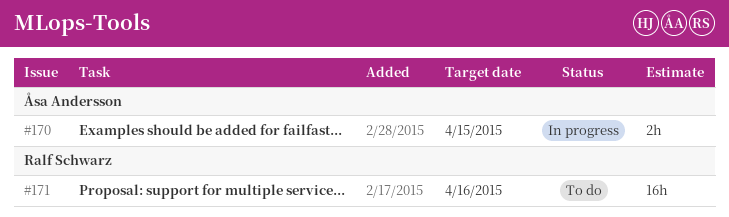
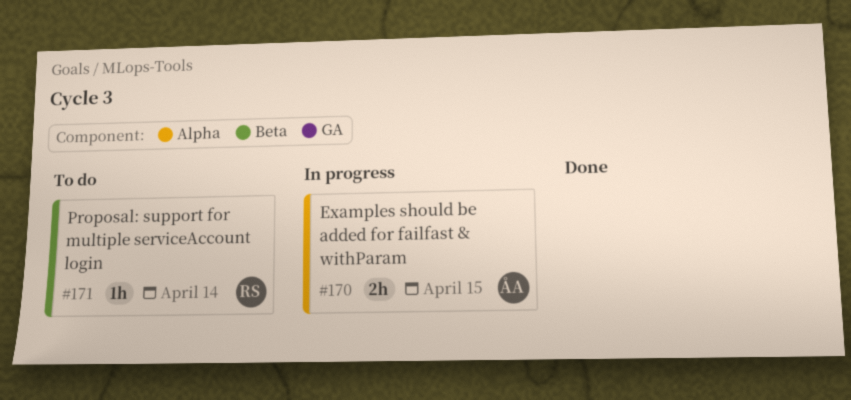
#171, estimate: 16h -> 1h
#171, due: Apr 16 -> Apr 14

